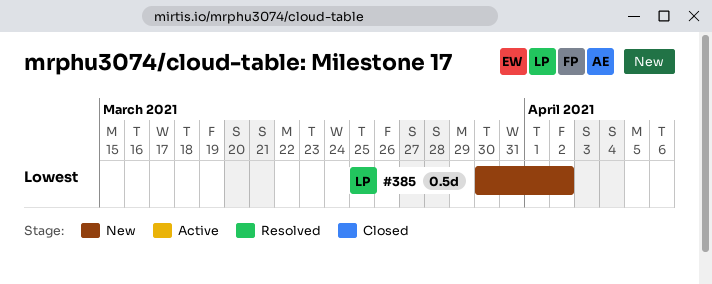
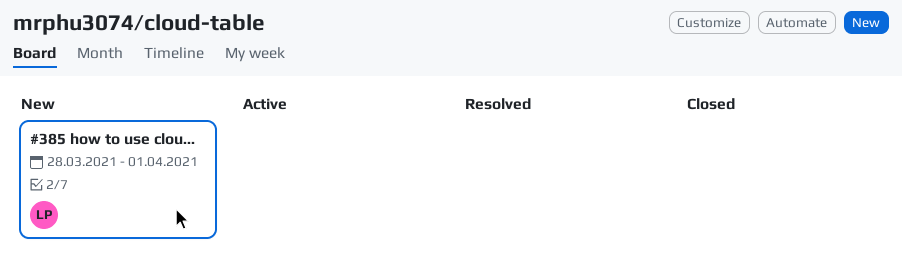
#385, start: Mar 30 -> Mar 28
#385, due: Apr 2 -> Apr 1

